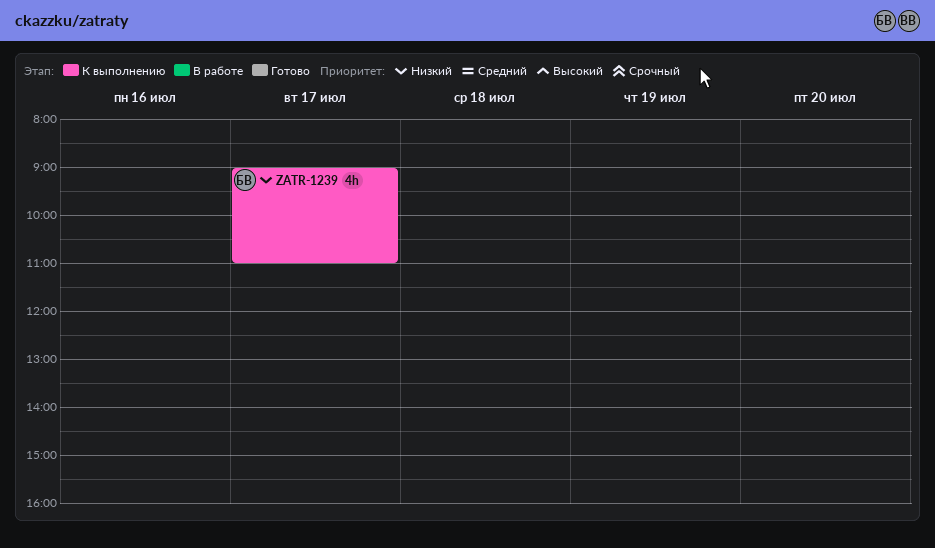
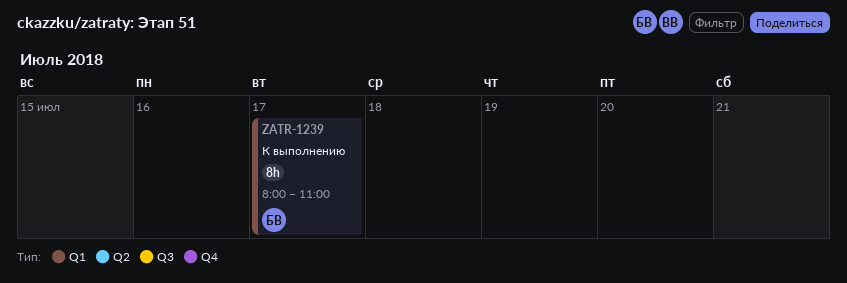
ZATR-1239, estimate: 4h -> 8h
ZATR-1239, begins: 09:00 -> 08:00

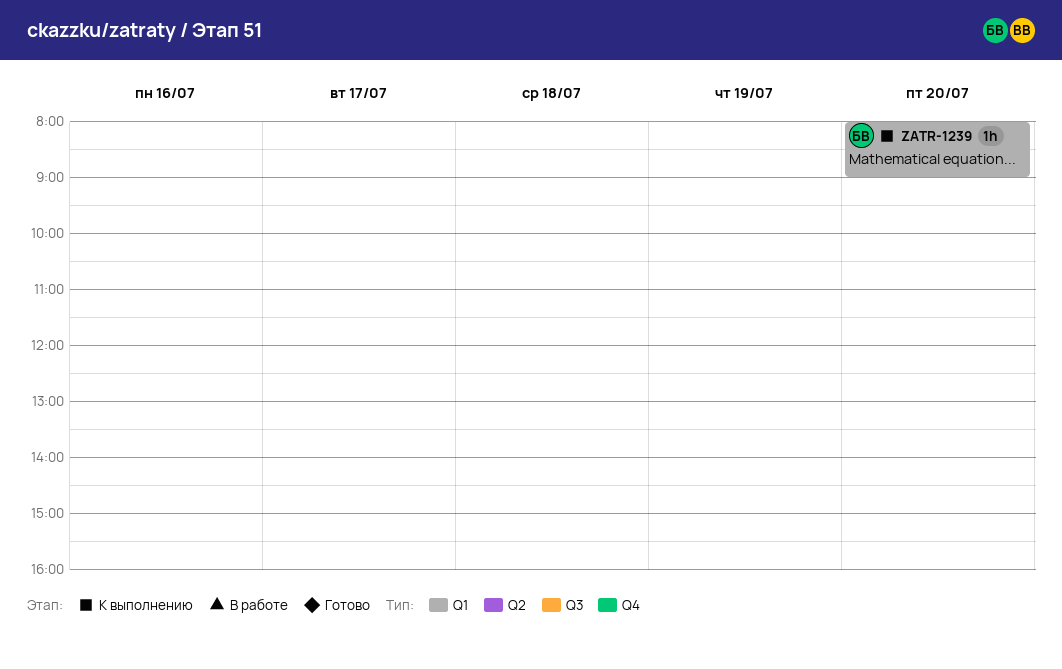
ZATR-1239, estimate: 8h -> 1h
ZATR-1239, day: Jul 17 -> Jul 20
ZATR-1239, ends: 11:00 -> 09:00

